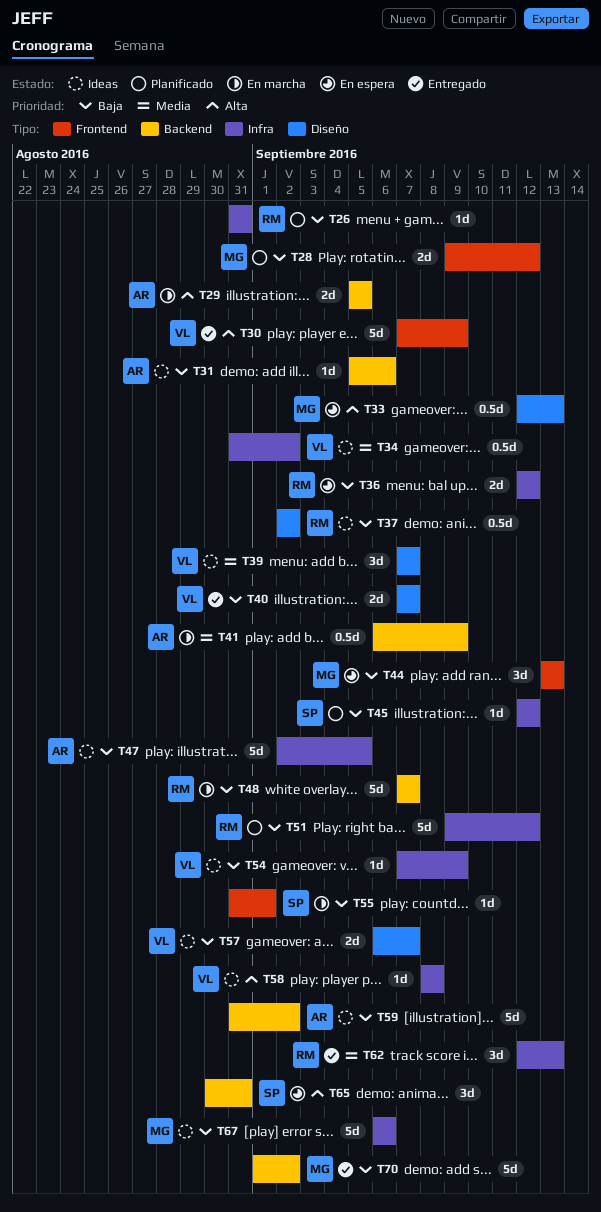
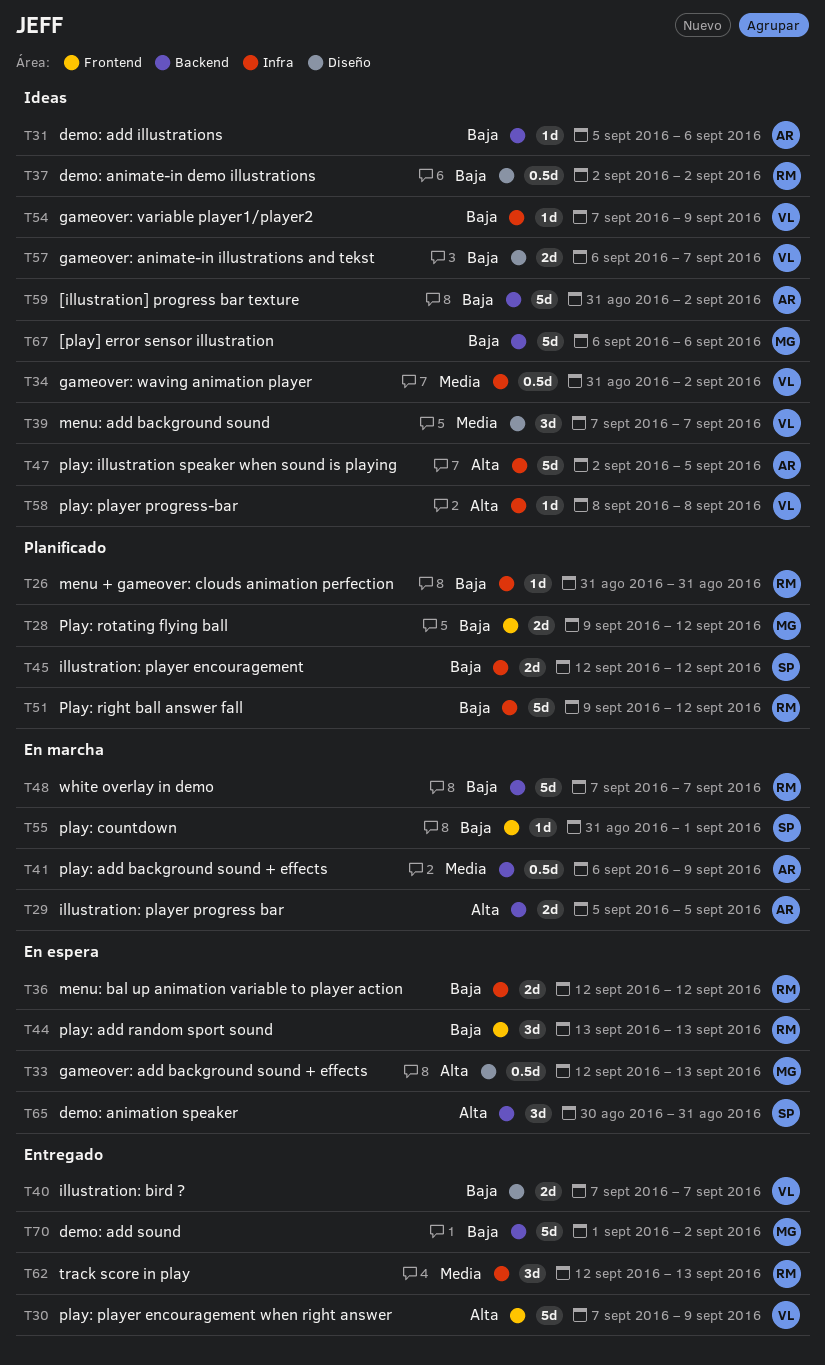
T44, owner: MG -> RM
T45, estimate: 1d -> 2d
T47, priority: Baja -> Alta
T67, label: Infra -> Backend

